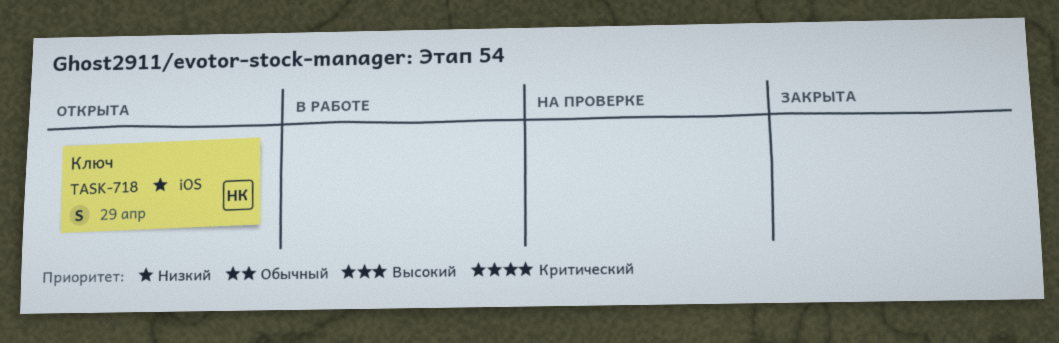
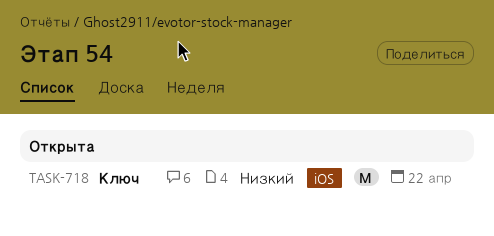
TASK-718, estimate: S -> M
TASK-718, due: Apr 29 -> Apr 22

